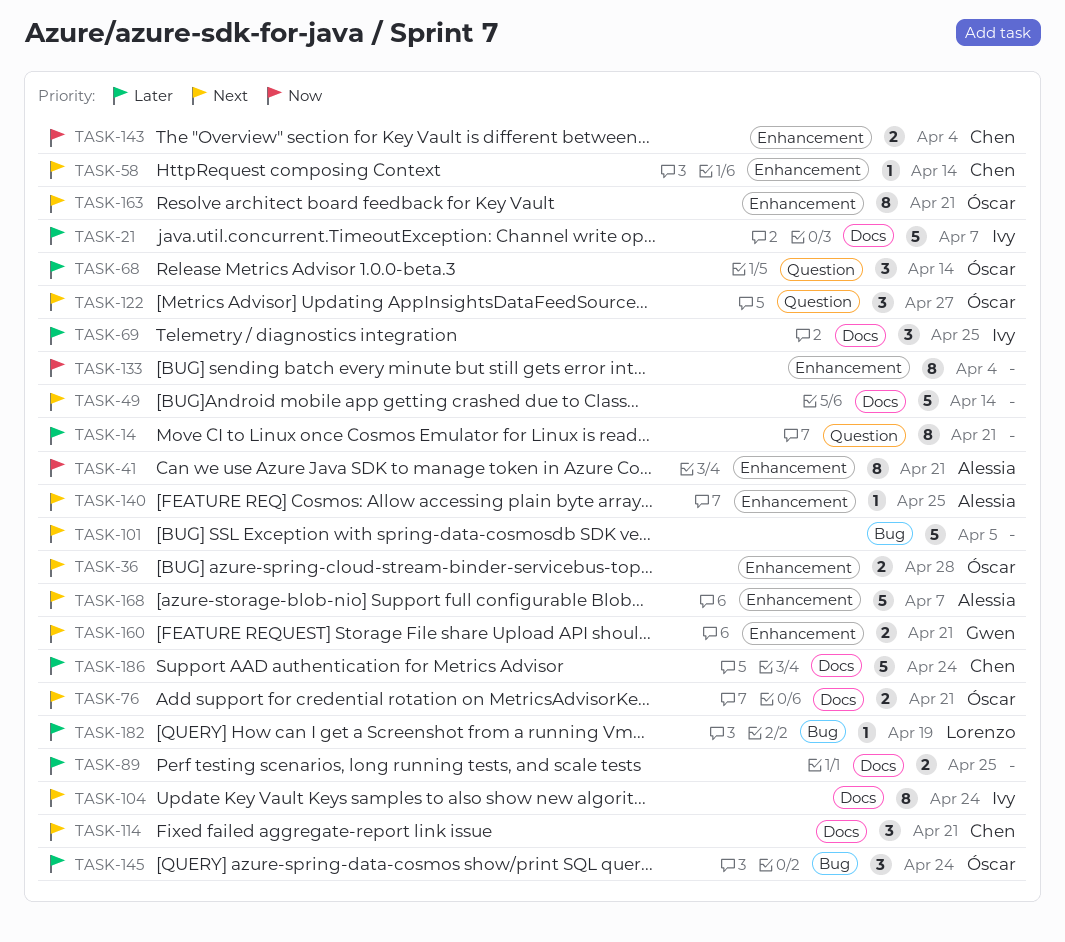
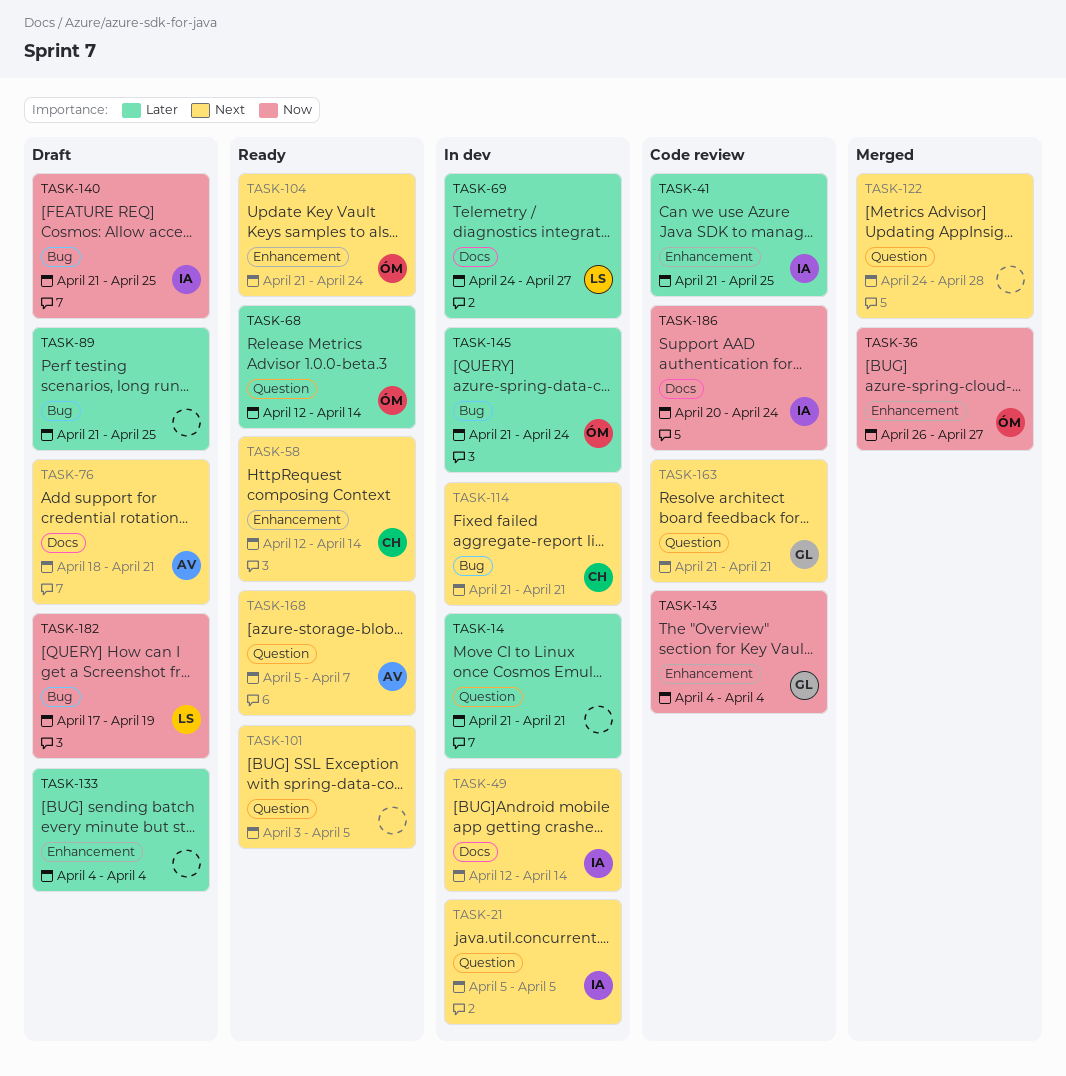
TASK-21, priority: Later -> Next
TASK-21, label: Docs -> Question
TASK-21, due: Apr 7 -> Apr 5
TASK-36, priority: Next -> Now
TASK-36, due: Apr 28 -> Apr 27
TASK-41, owner: Alessia -> Ivy
TASK-41, priority: Now -> Later
TASK-41, due: Apr 21 -> Apr 25
TASK-49, owner: none -> Ivy
TASK-69, owner: Ivy -> Lorenzo
TASK-69, due: Apr 25 -> Apr 27
TASK-76, owner: Óscar -> Alessia
TASK-89, label: Docs -> Bug
TASK-101, label: Bug -> Question
TASK-104, owner: Ivy -> Óscar
TASK-104, label: Docs -> Enhancement
TASK-114, label: Docs -> Bug
TASK-122, owner: Óscar -> none
TASK-122, due: Apr 27 -> Apr 28
TASK-133, priority: Now -> Later
TASK-140, owner: Alessia -> Ivy
TASK-140, priority: Next -> Now
TASK-140, label: Enhancement -> Bug
TASK-143, owner: Chen -> Gwen
TASK-160: present -> none
TASK-163, owner: Óscar -> Gwen
TASK-163, label: Enhancement -> Question
TASK-168, label: Enhancement -> Question
TASK-182, priority: Later -> Now
TASK-186, owner: Chen -> Ivy
TASK-186, priority: Later -> Now

